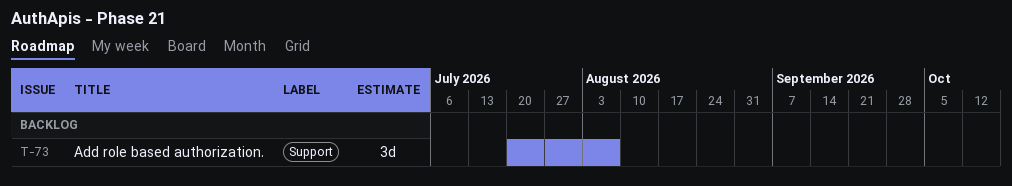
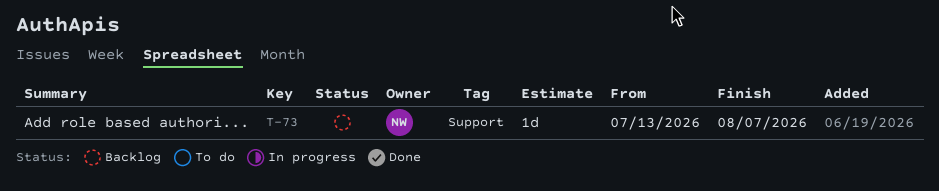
T-73, estimate: 3d -> 1d
T-73, start: Jul 20 -> Jul 13

